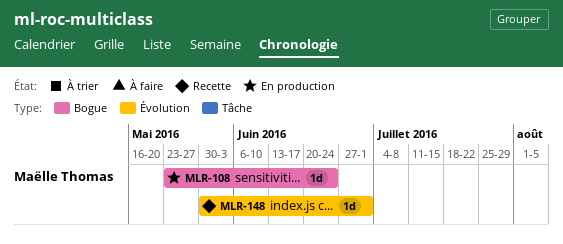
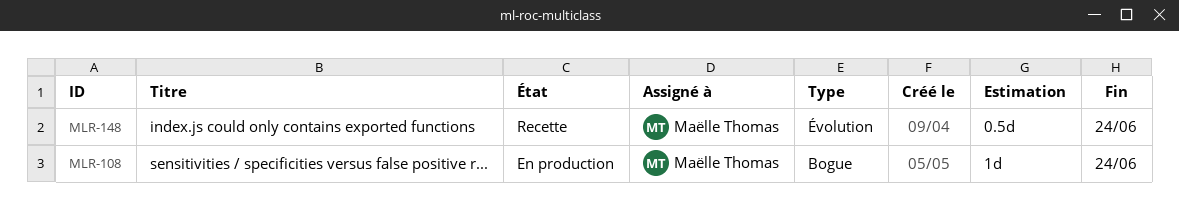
MLR-148, estimate: 1d -> 0.5d
MLR-148, due: Jul 1 -> Jun 24

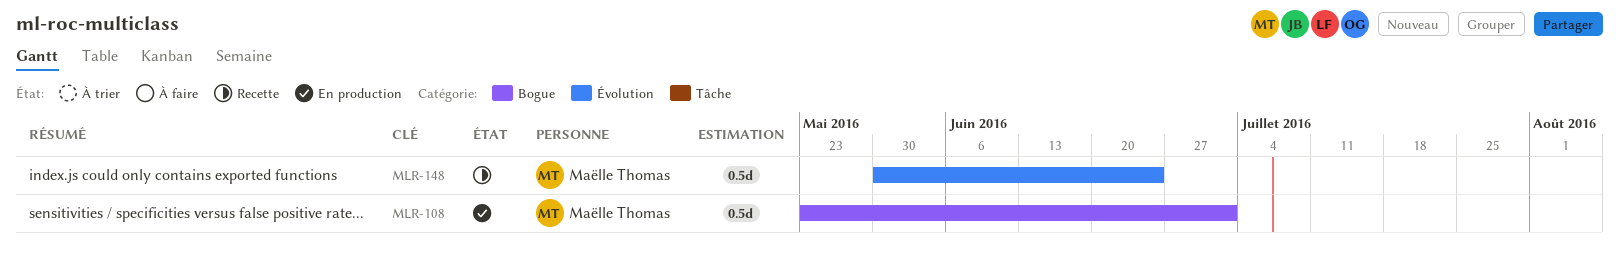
MLR-108, estimate: 1d -> 0.5d
MLR-108, due: Jun 24 -> Jul 1

